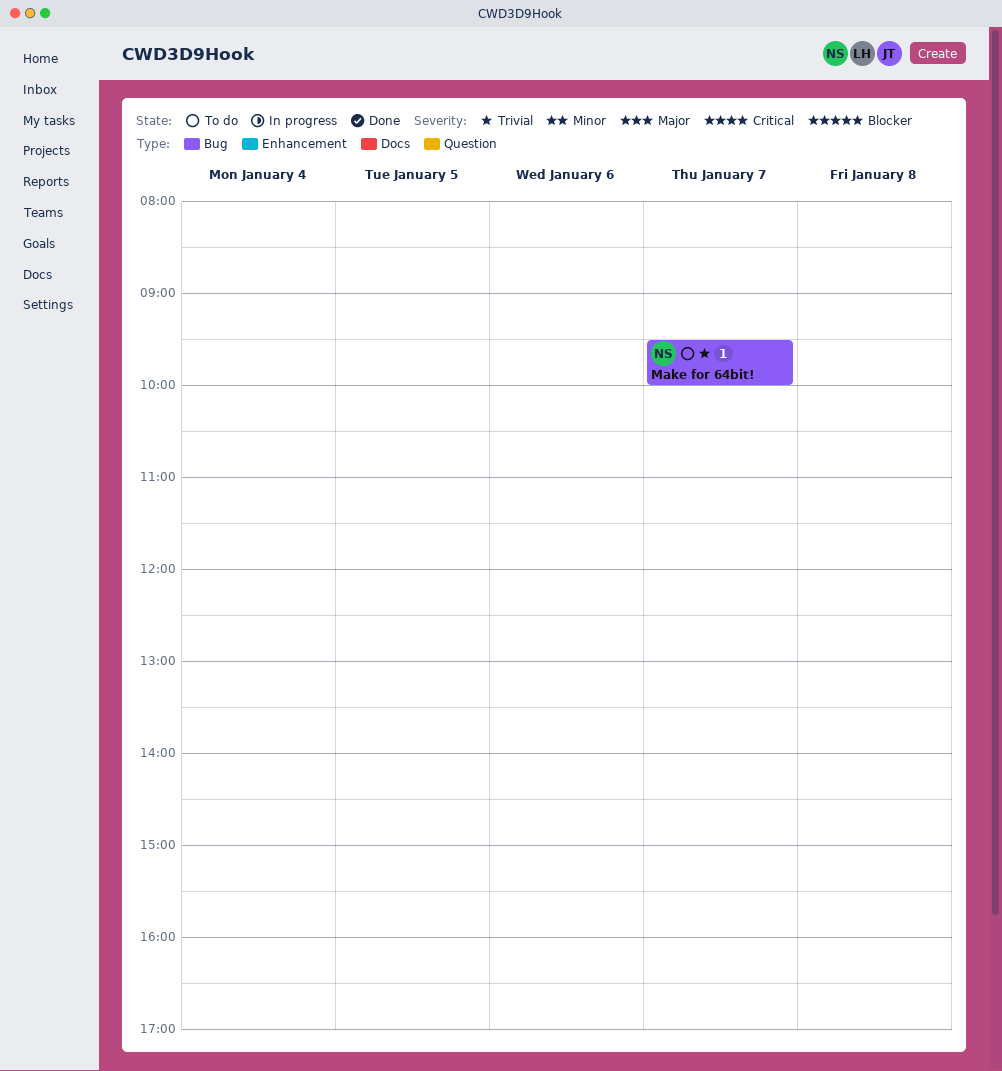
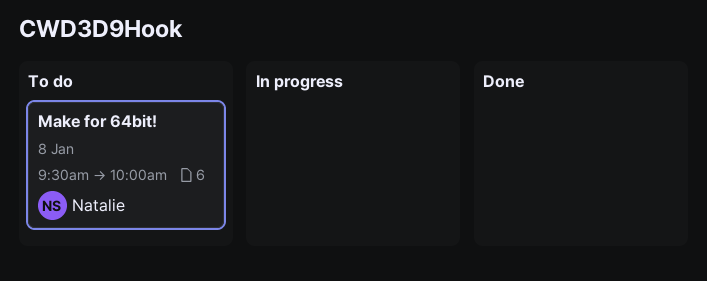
Make for 64bit!, day: Jan 7 -> Jan 8

